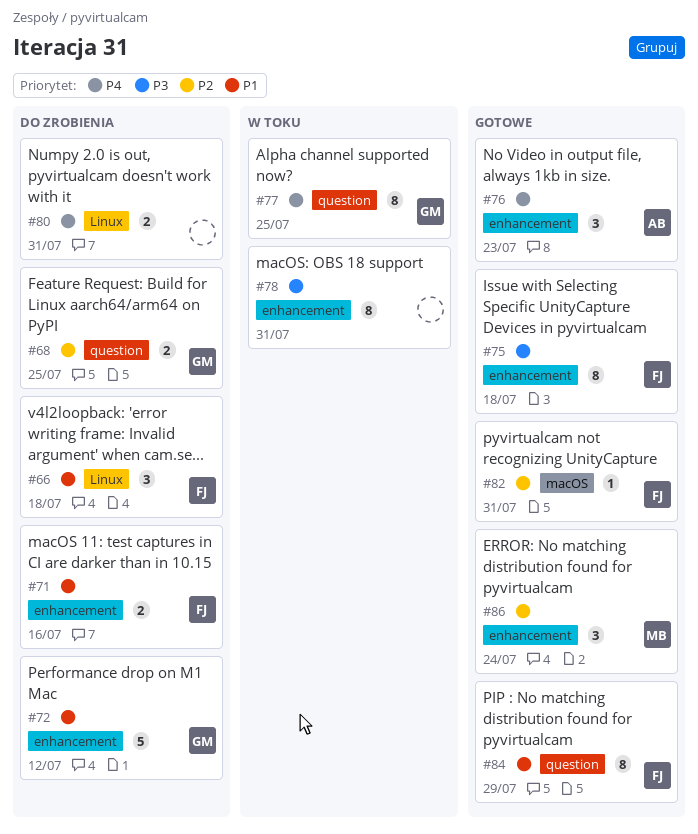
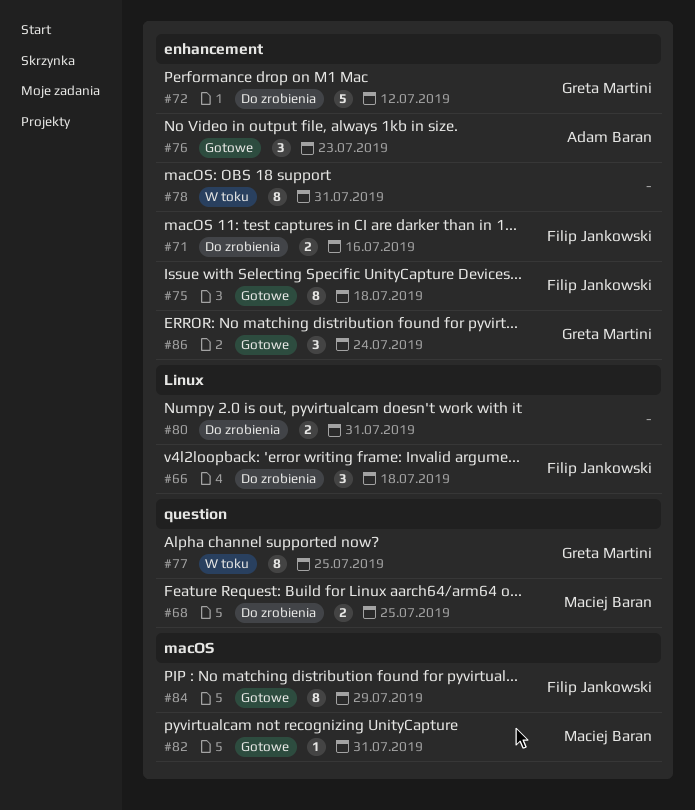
#68, owner: Greta Martini -> Maciej Baran
#82, owner: Filip Jankowski -> Maciej Baran
#84, label: question -> macOS
#86, owner: Maciej Baran -> Greta Martini

